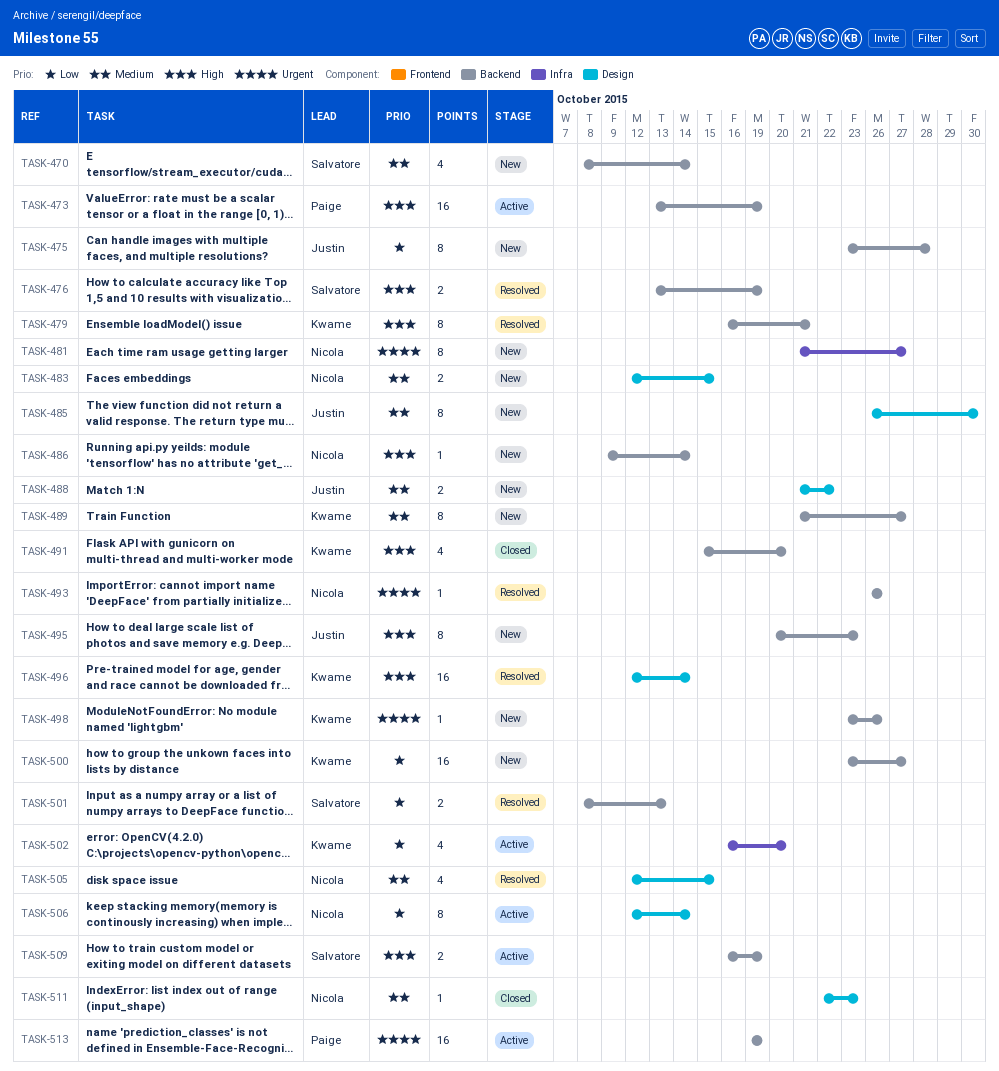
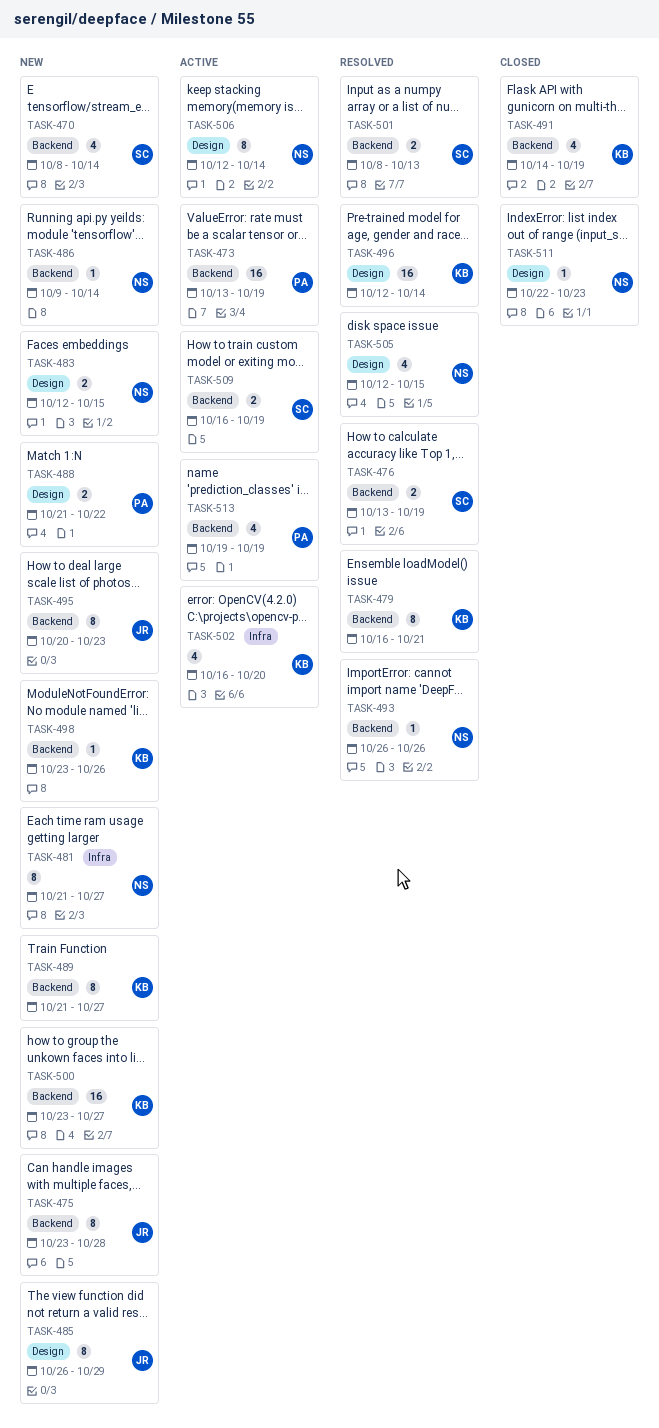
TASK-485, due: Oct 30 -> Oct 29
TASK-488, owner: Justin -> Paige
TASK-491, start: Oct 15 -> Oct 14
TASK-491, due: Oct 20 -> Oct 19
TASK-513, estimate: 16 -> 4

